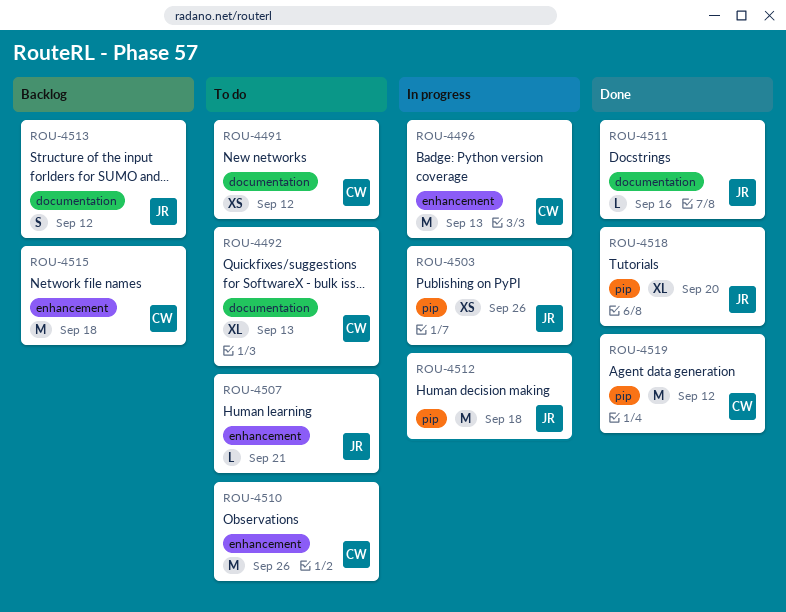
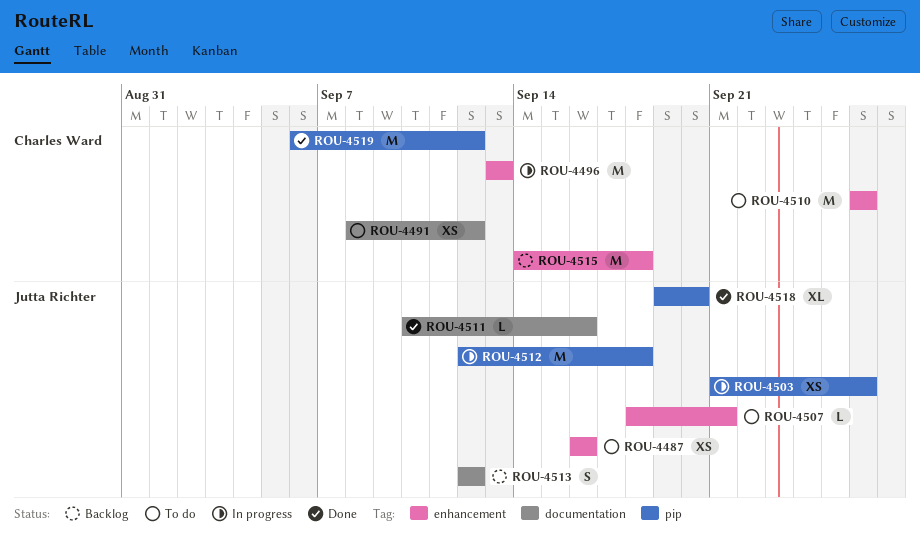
ROU-4487: none -> present
ROU-4492: present -> none

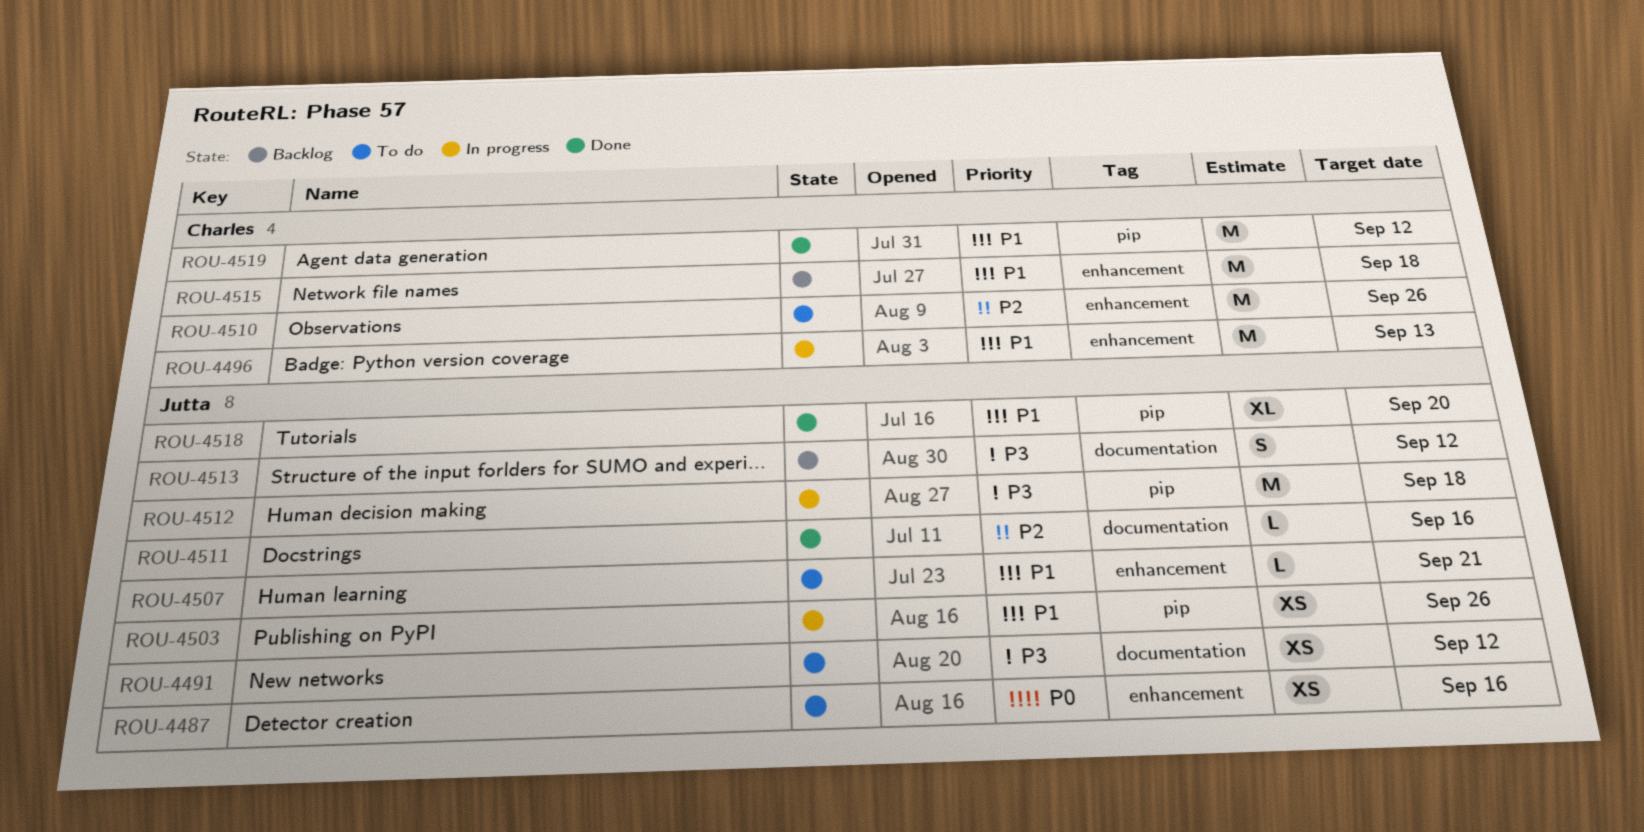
ROU-4491, owner: Charles Ward -> Jutta Richter

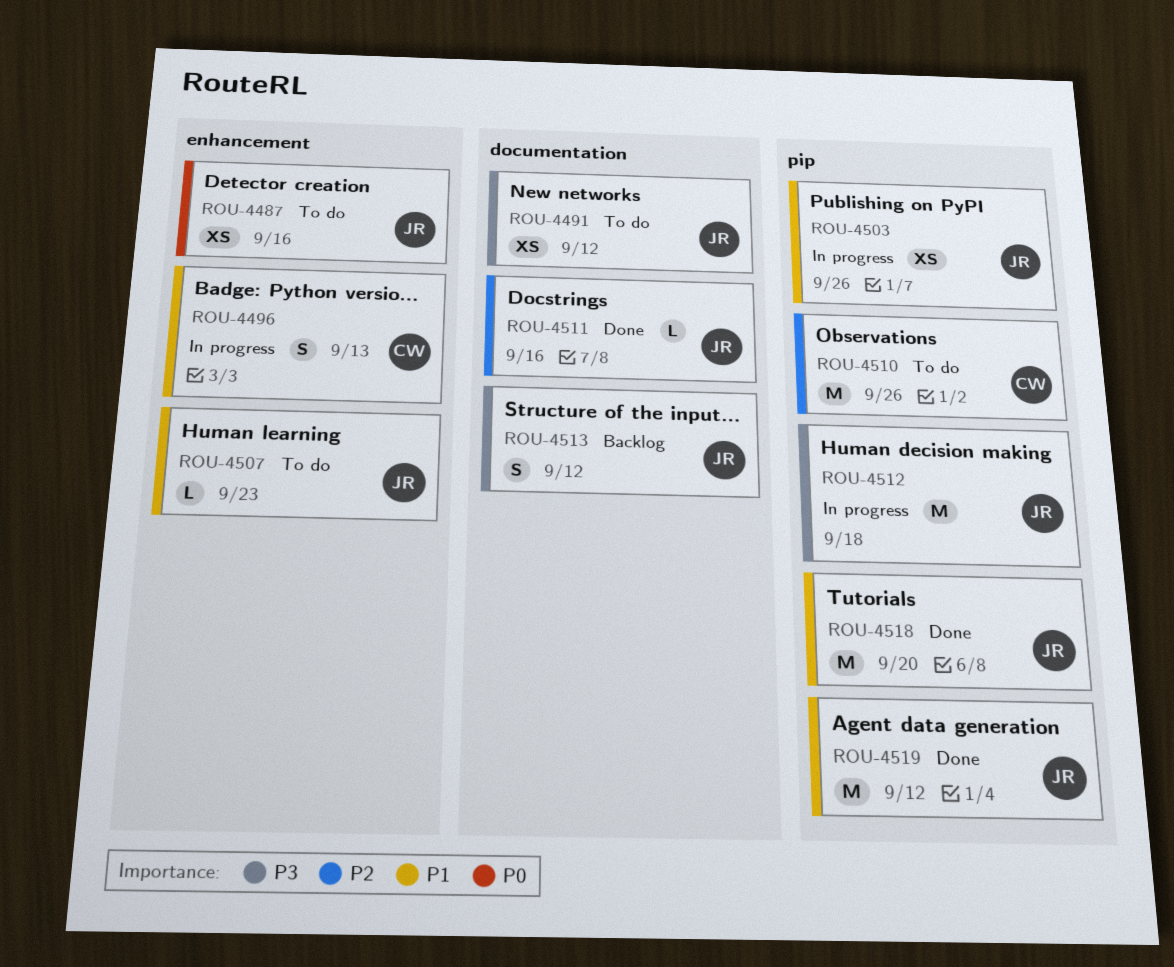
ROU-4496, estimate: M -> S
ROU-4507, due: Sep 21 -> Sep 23
ROU-4510, label: enhancement -> pip
ROU-4515: present -> none
ROU-4518, estimate: XL -> M
ROU-4519, owner: Charles -> Jutta

